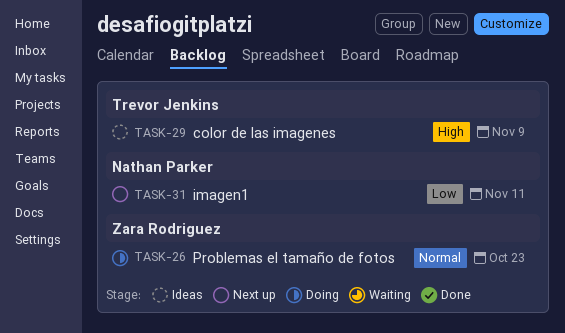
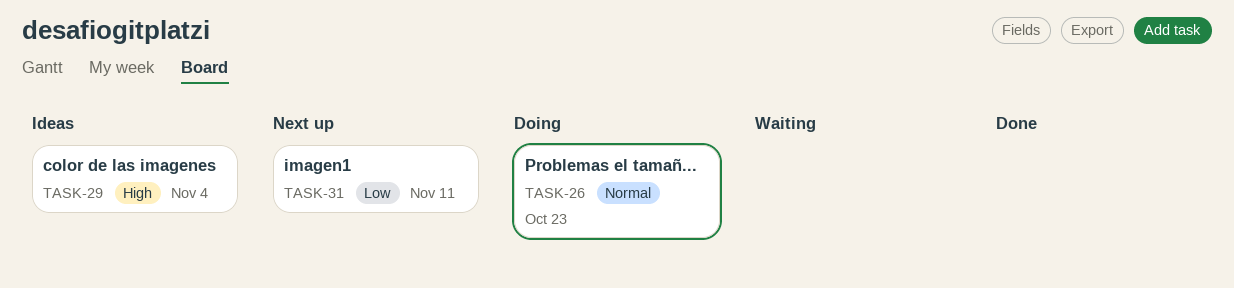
TASK-29, due: Nov 9 -> Nov 4

